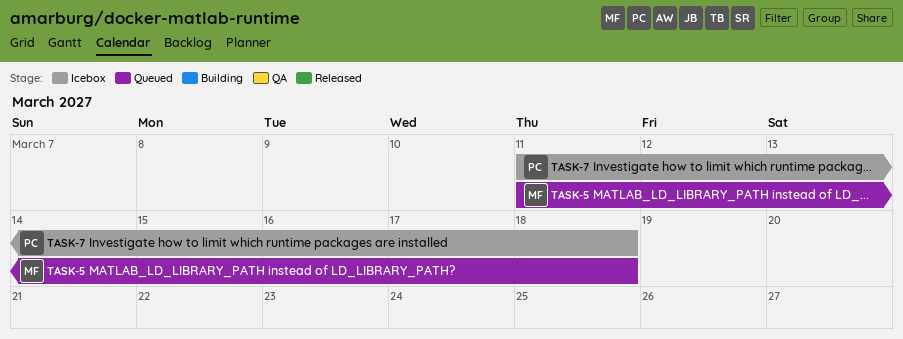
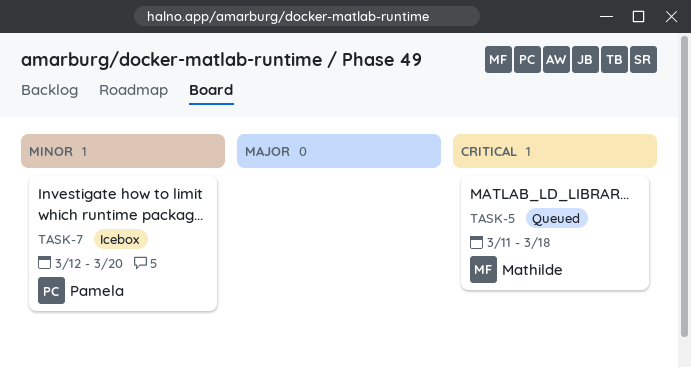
TASK-7, start: Mar 11 -> Mar 12
TASK-7, due: Mar 18 -> Mar 20

